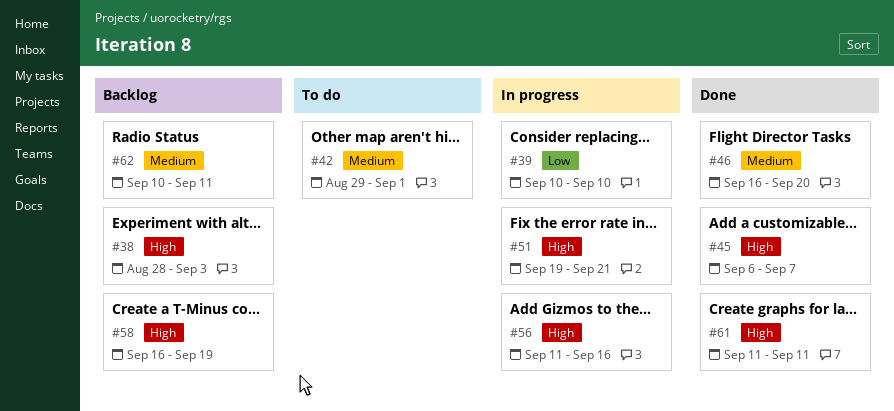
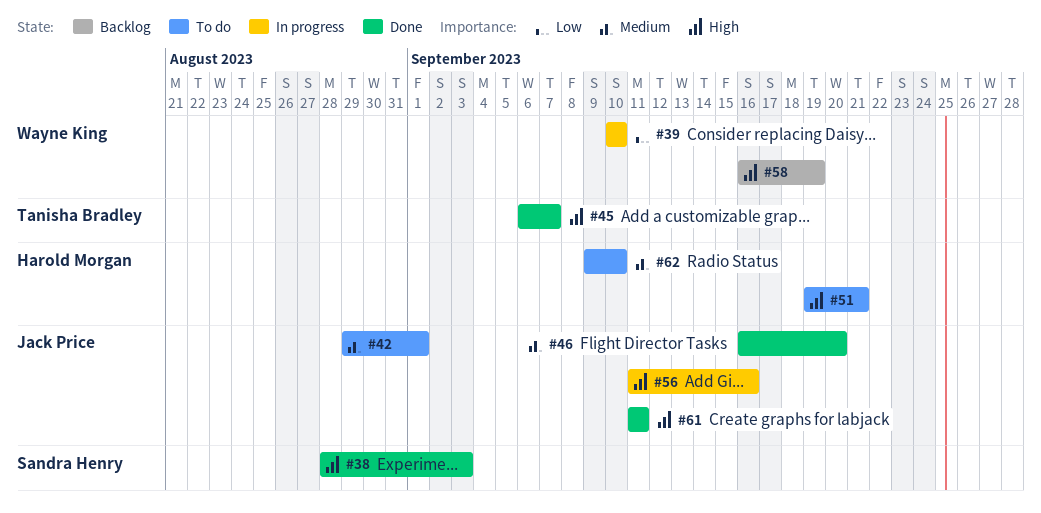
#38, status: Backlog -> Done
#51, status: In progress -> To do
#62, status: Backlog -> To do
#62, start: Sep 10 -> Sep 9
#62, due: Sep 11 -> Sep 10

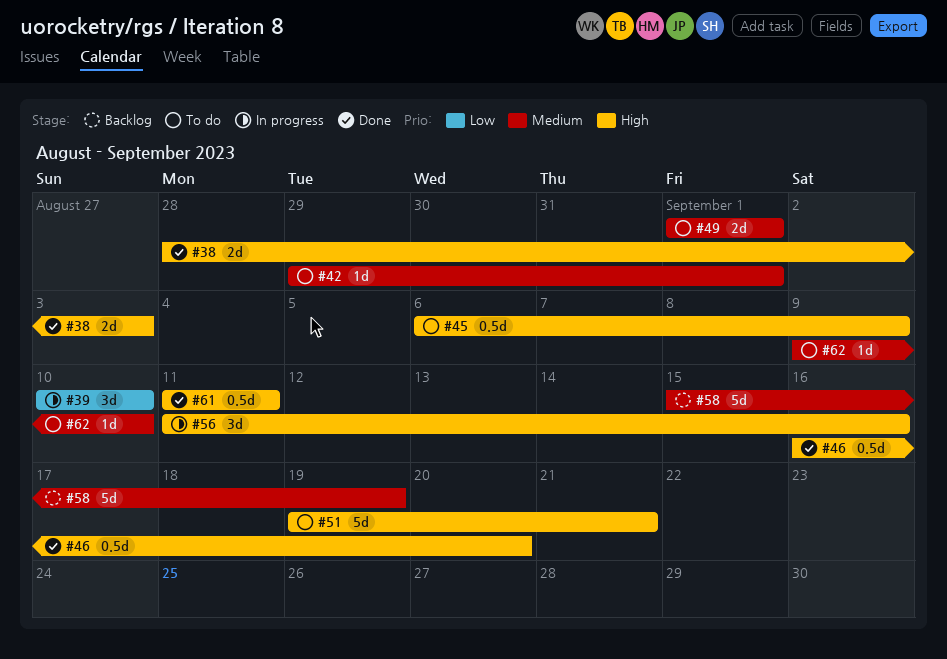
#45, status: Done -> To do
#45, due: Sep 7 -> Sep 9
#46, priority: Medium -> High
#49: none -> present
#58, priority: High -> Medium
#58, start: Sep 16 -> Sep 15

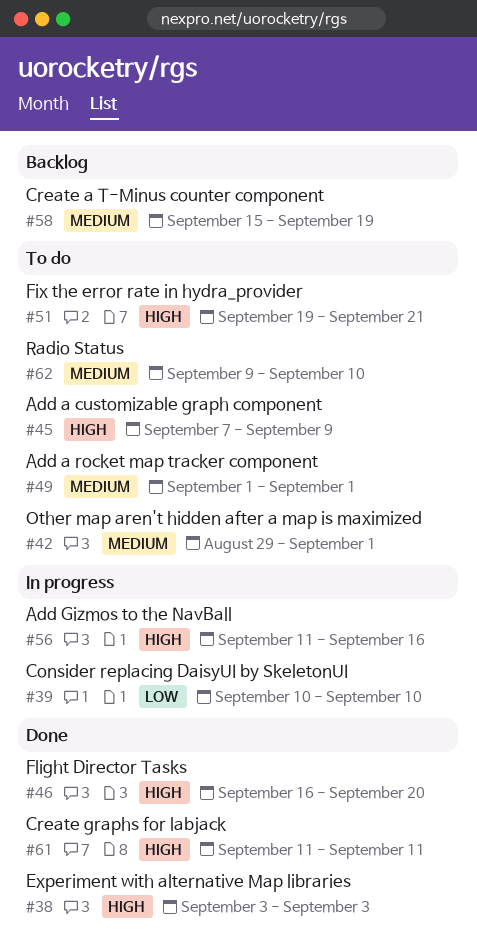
#38, start: Aug 28 -> Sep 3
#45, start: Sep 6 -> Sep 7

